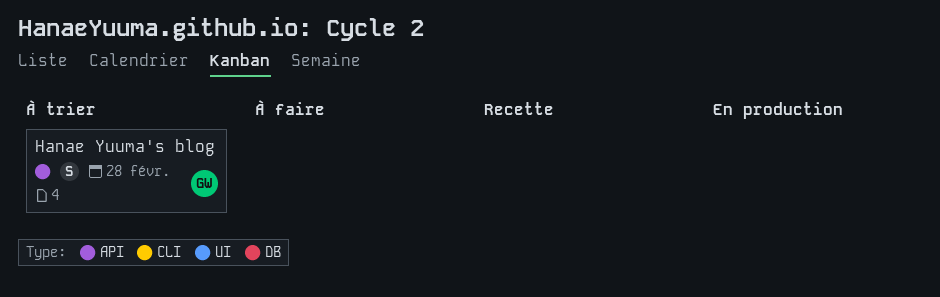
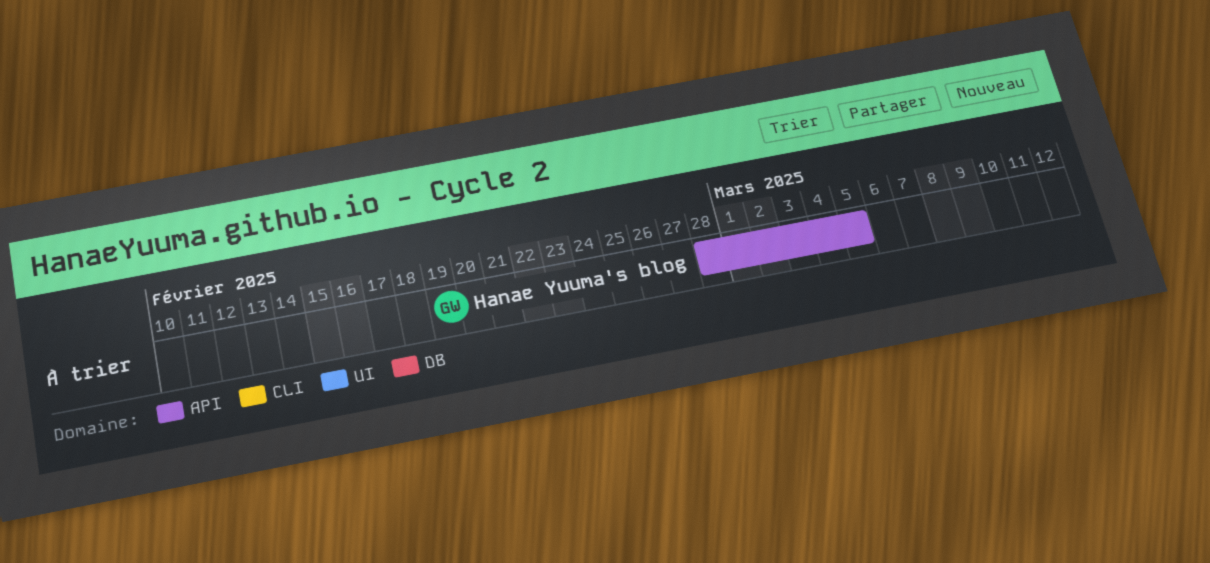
Hanae Yuuma's blog, due: Feb 28 -> Mar 5

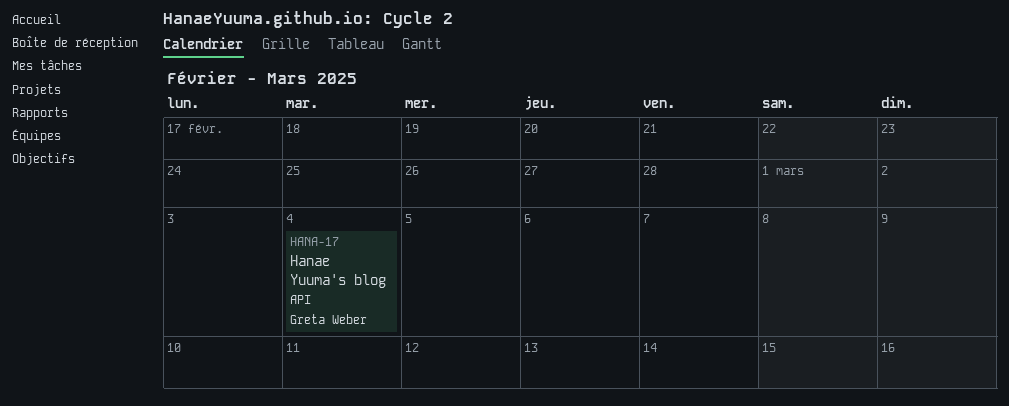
Hanae Yuuma's blog, due: Mar 5 -> Mar 4

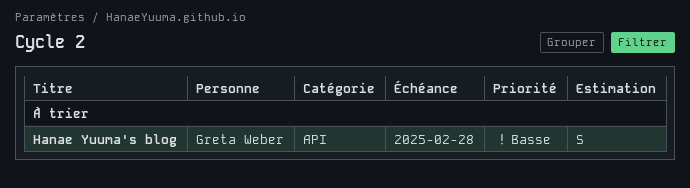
Hanae Yuuma's blog, due: Mar 4 -> Feb 28

